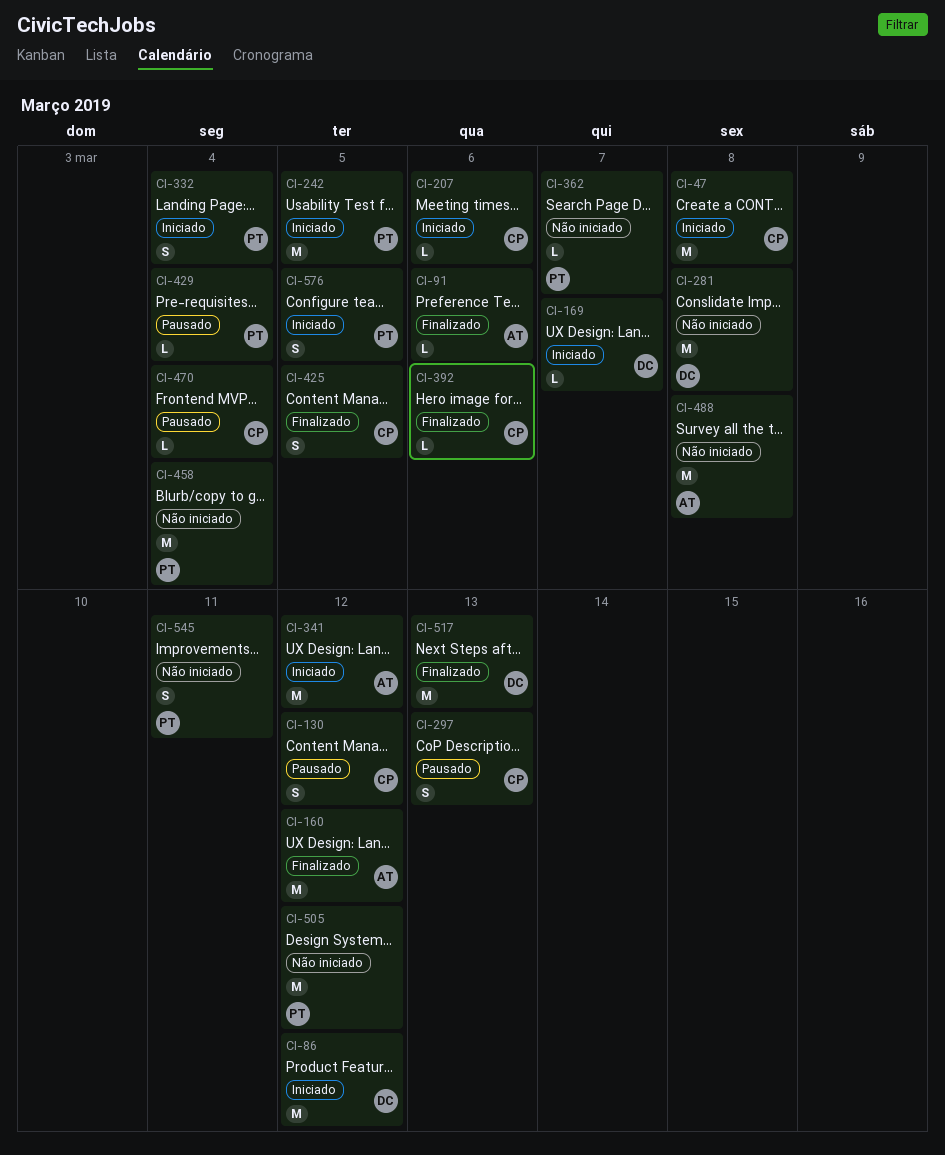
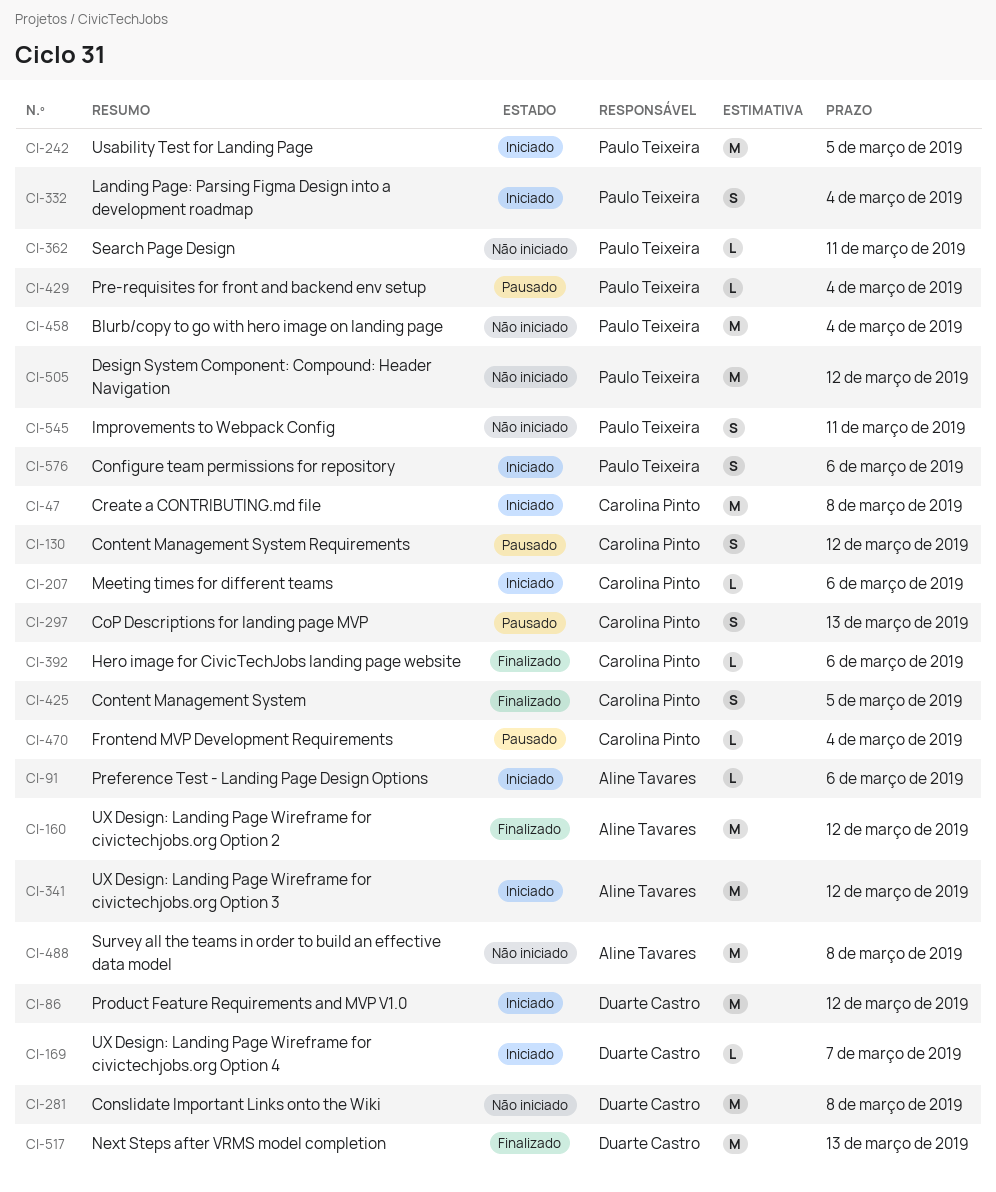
CI-91, status: Finalizado -> Iniciado
CI-362, due: Mar 7 -> Mar 11
CI-576, due: Mar 5 -> Mar 6

